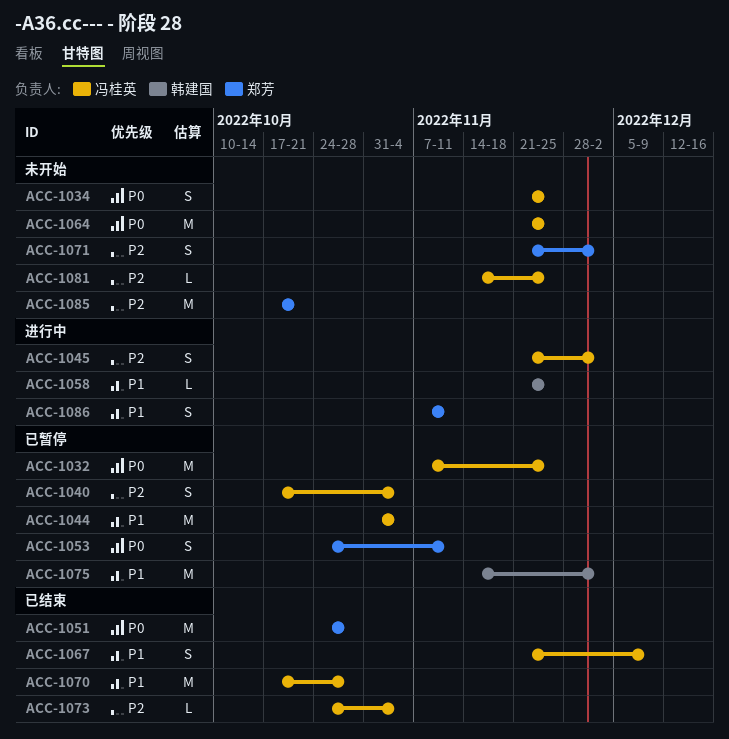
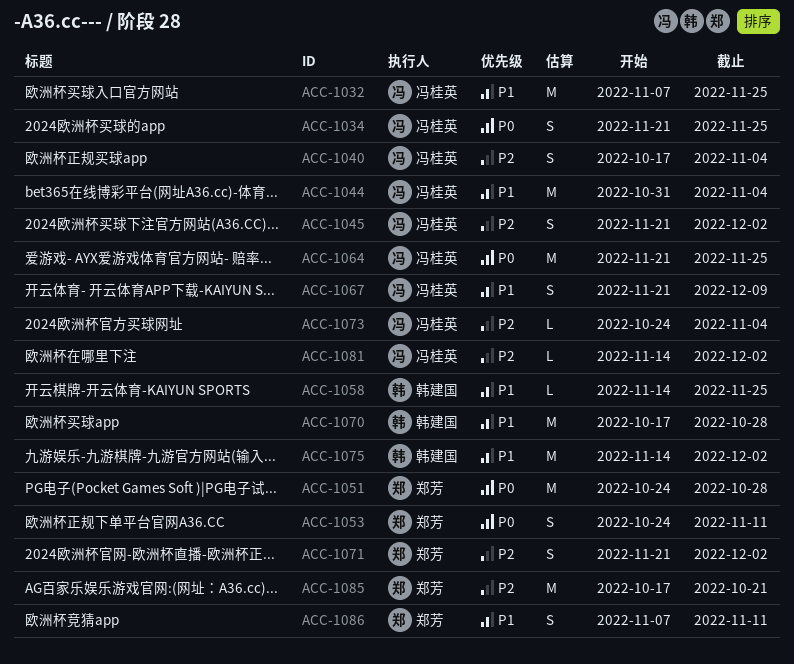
ACC-1032, priority: P0 -> P1
ACC-1058, start: Nov 21 -> Nov 14
ACC-1070, owner: 冯桂英 -> 韩建国
ACC-1081, due: Nov 25 -> Dec 2

